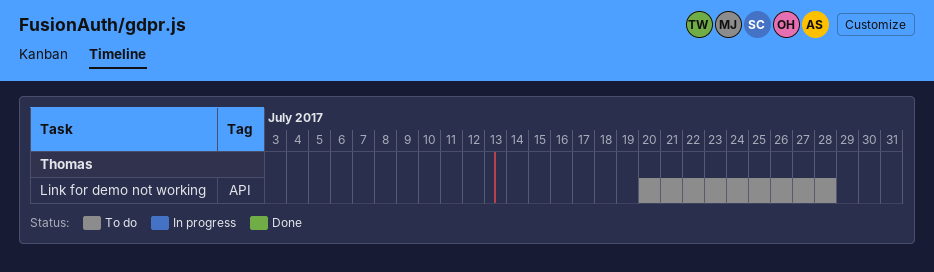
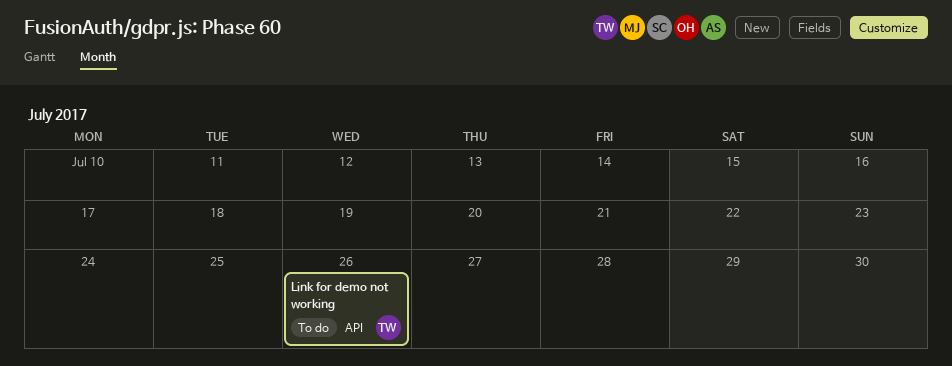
Link for demo not working, due: Jul 28 -> Jul 26

